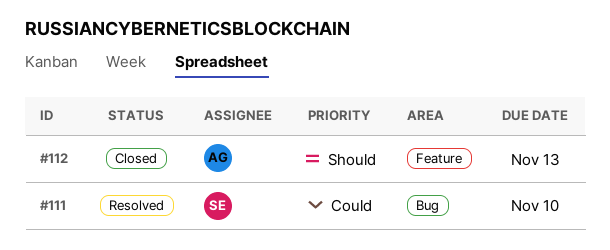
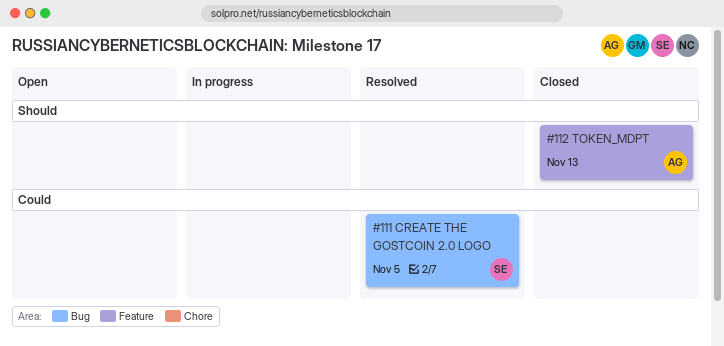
#111, due: Nov 10 -> Nov 5

